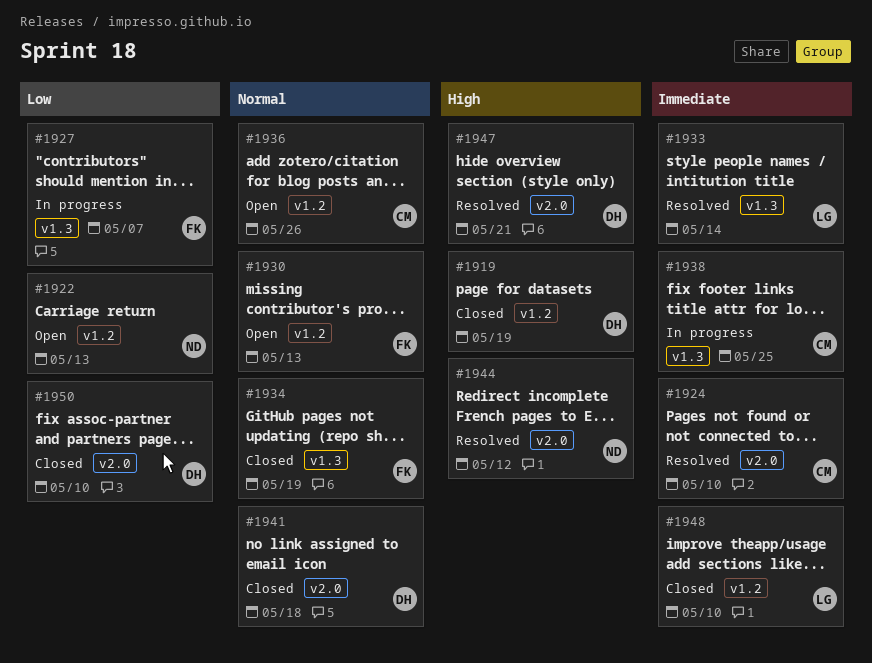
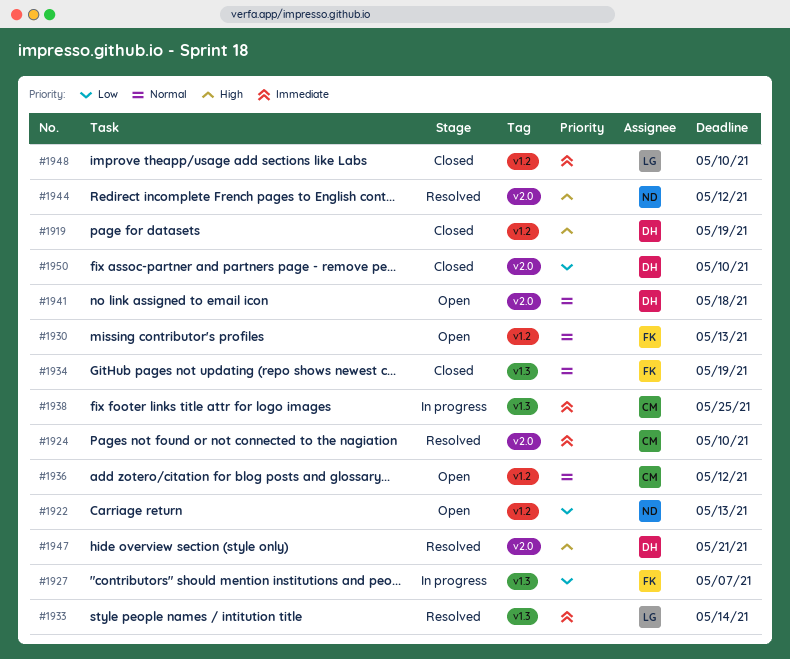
#1936, due: May 26 -> May 12
#1941, status: Closed -> Open

